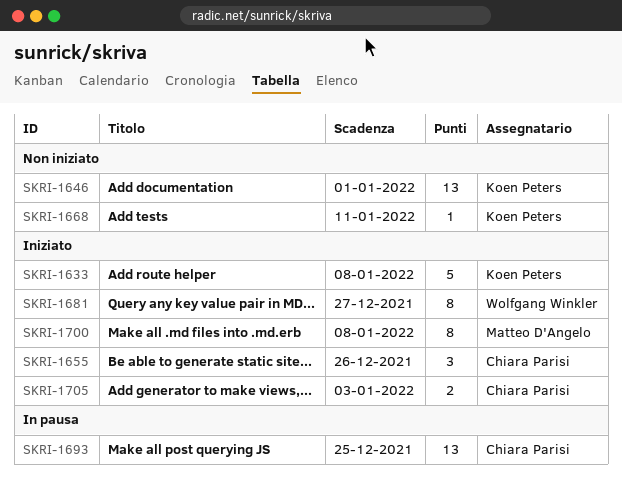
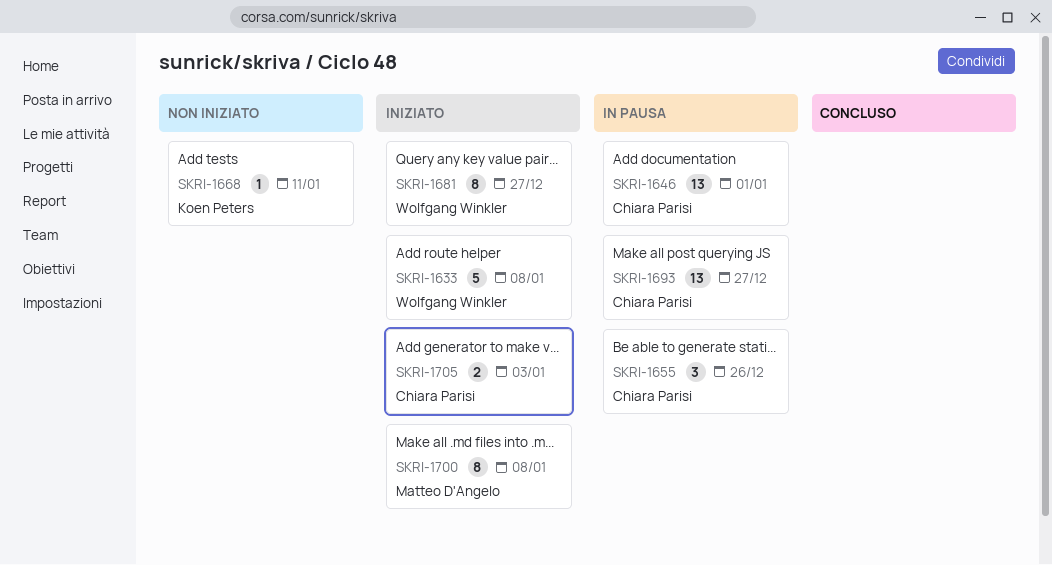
SKRI-1633, owner: Koen Peters -> Wolfgang Winkler
SKRI-1646, status: Non iniziato -> In pausa
SKRI-1646, owner: Koen Peters -> Chiara Parisi
SKRI-1655, status: Iniziato -> In pausa
SKRI-1693, due: Dec 25 -> Dec 27

